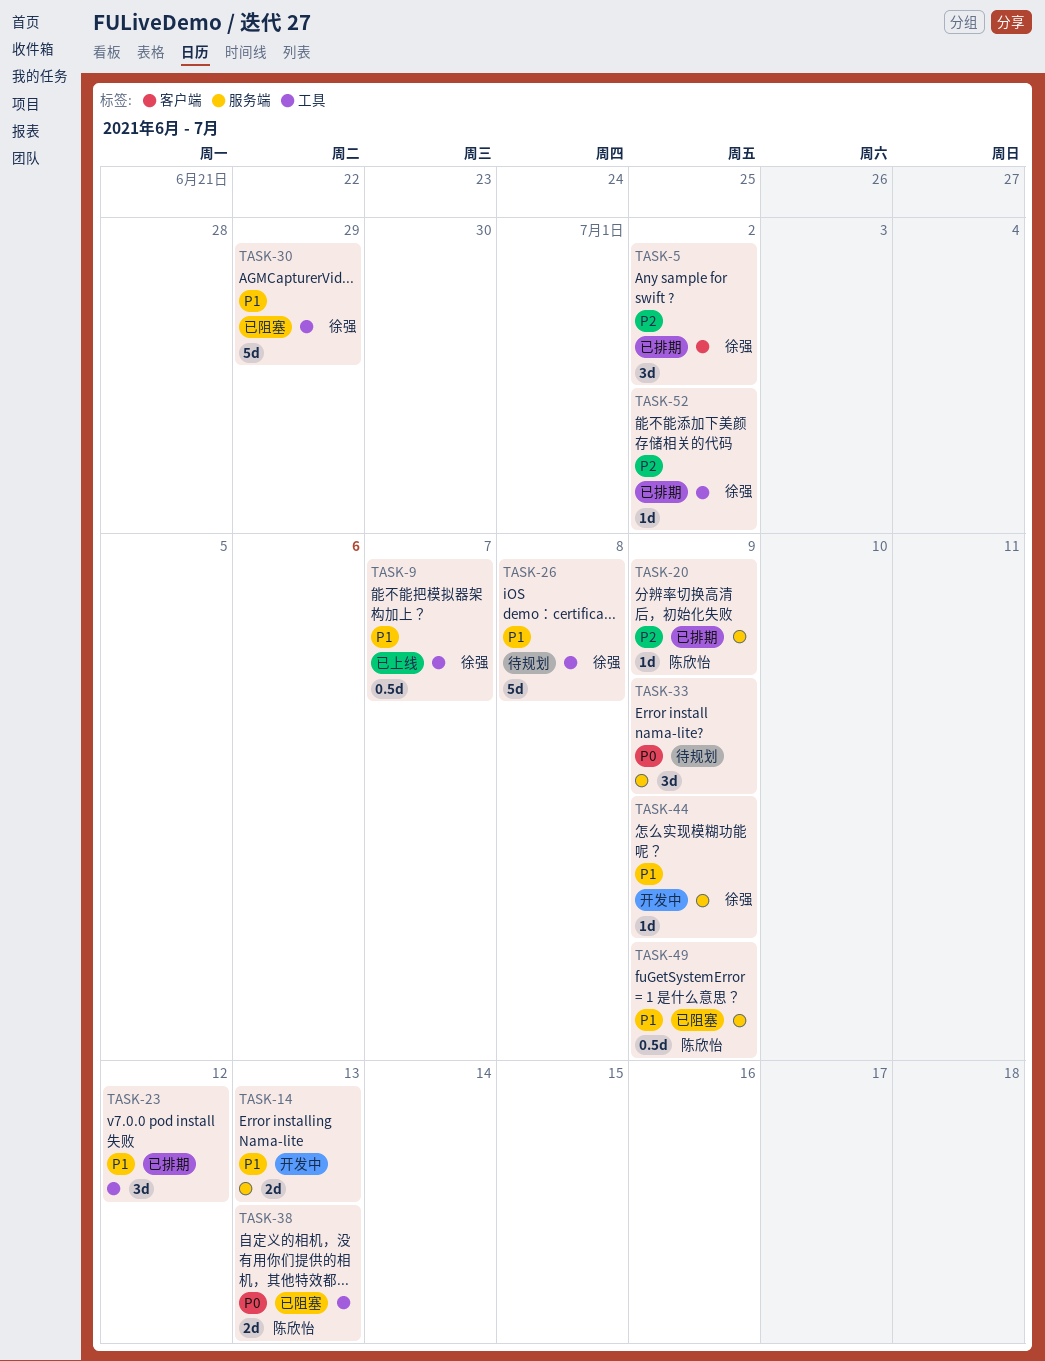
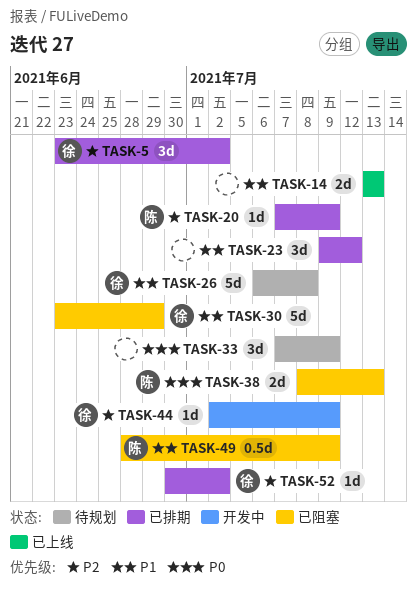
TASK-9: present -> none
TASK-14, status: 开发中 -> 已上线
TASK-44, priority: P1 -> P2

